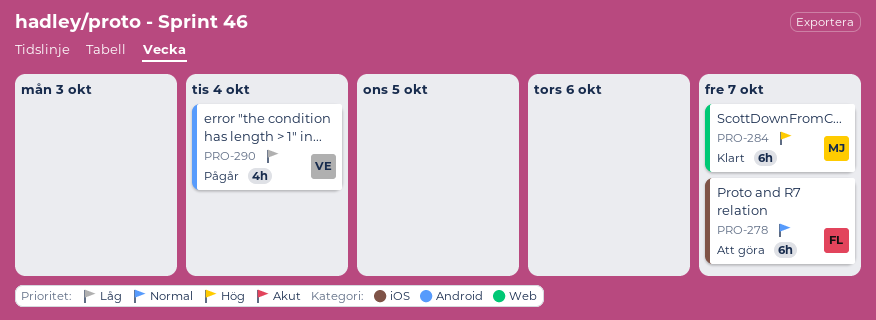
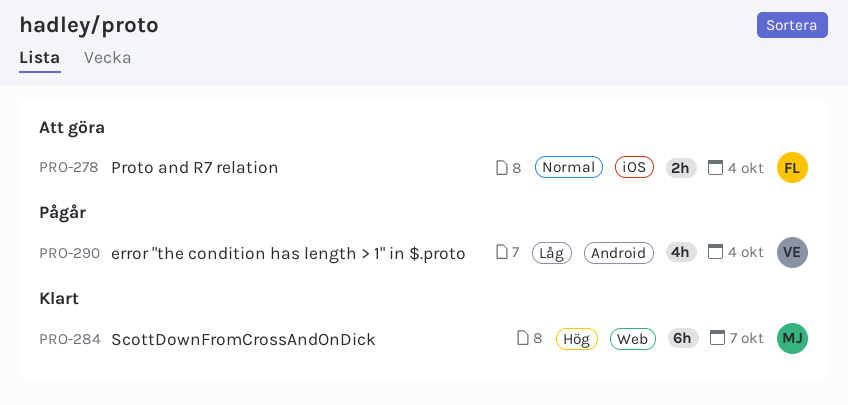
PRO-278, estimate: 6h -> 2h
PRO-278, due: Oct 7 -> Oct 4

